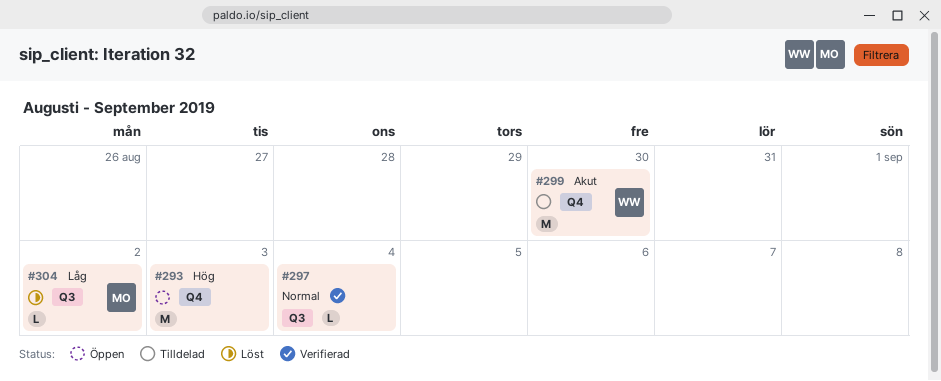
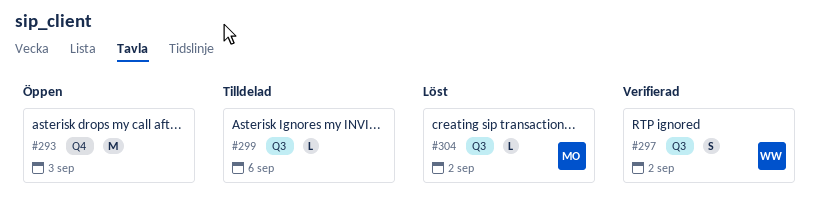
#297, owner: none -> WW
#297, estimate: L -> S
#297, due: Sep 4 -> Sep 2
#299, owner: WW -> none
#299, label: Q4 -> Q3
#299, estimate: M -> L
#299, due: Aug 30 -> Sep 6

